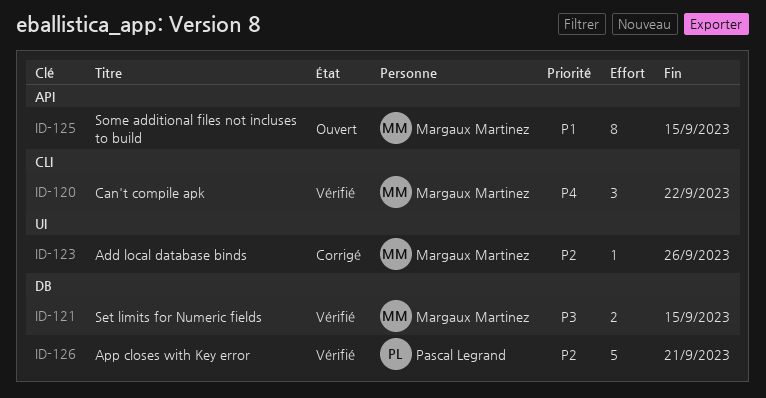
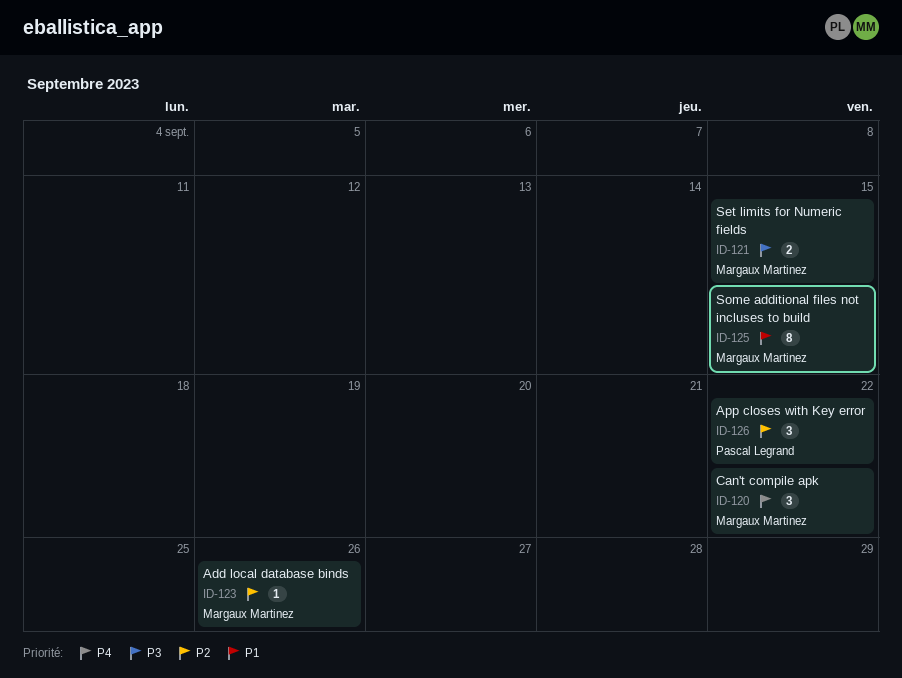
ID-126, estimate: 5 -> 3
ID-126, due: Sep 21 -> Sep 22

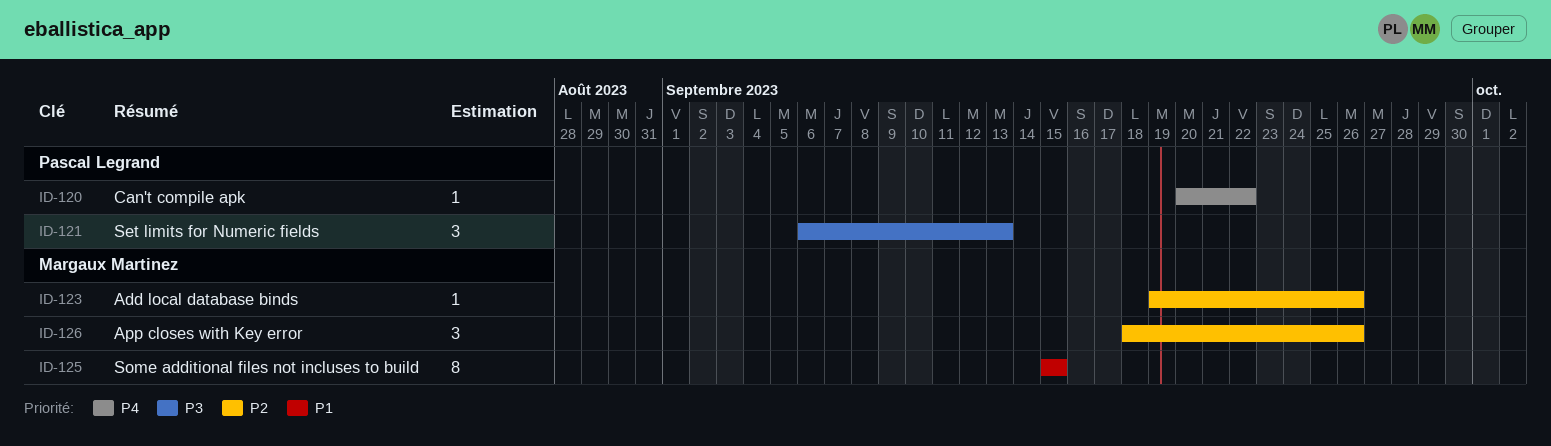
ID-120, owner: Margaux Martinez -> Pascal Legrand
ID-120, estimate: 3 -> 1
ID-121, owner: Margaux Martinez -> Pascal Legrand
ID-121, estimate: 2 -> 3
ID-121, due: Sep 15 -> Sep 13
ID-126, owner: Pascal Legrand -> Margaux Martinez
ID-126, due: Sep 22 -> Sep 26

